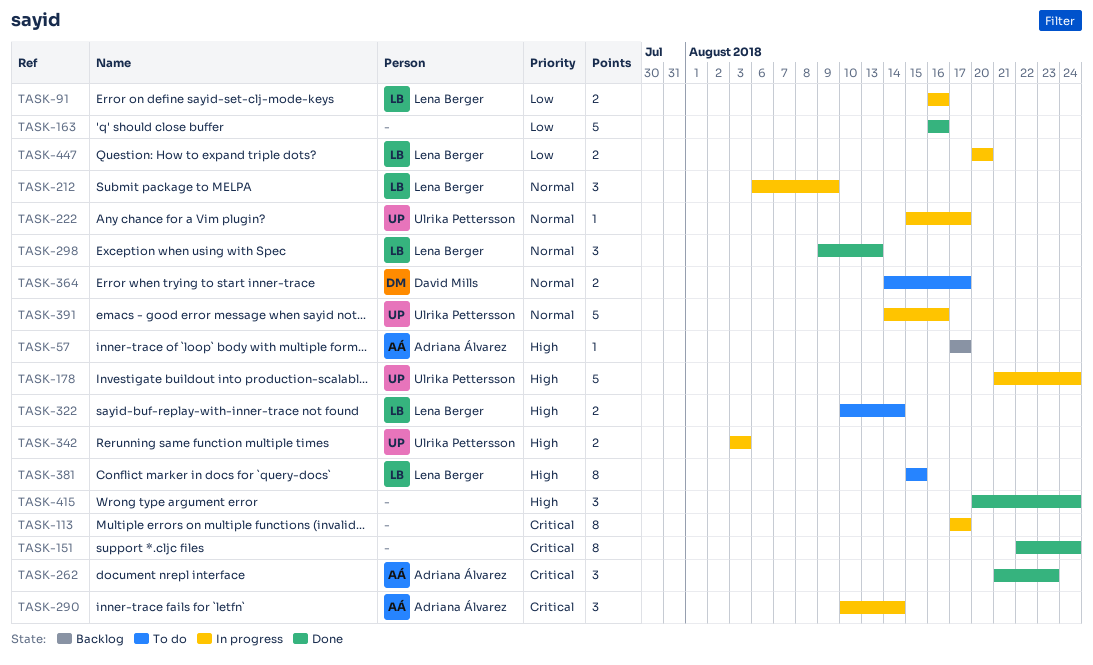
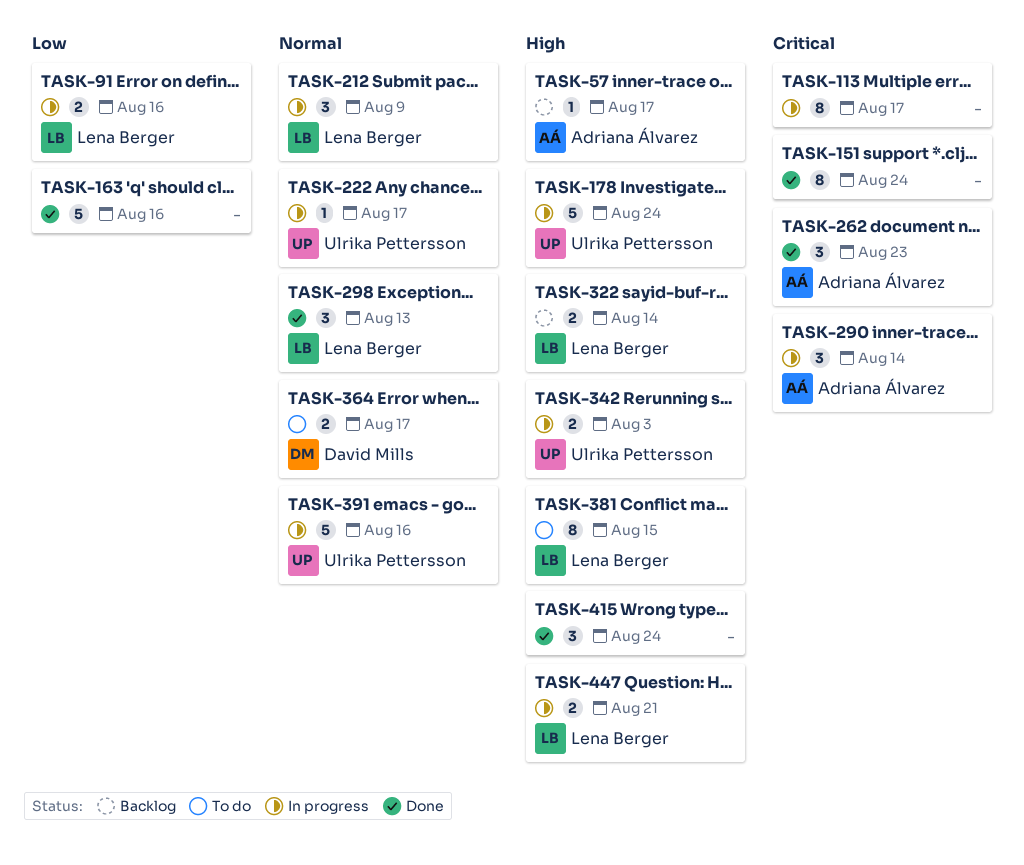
TASK-322, status: To do -> Backlog
TASK-447, priority: Low -> High
TASK-447, due: Aug 20 -> Aug 21

